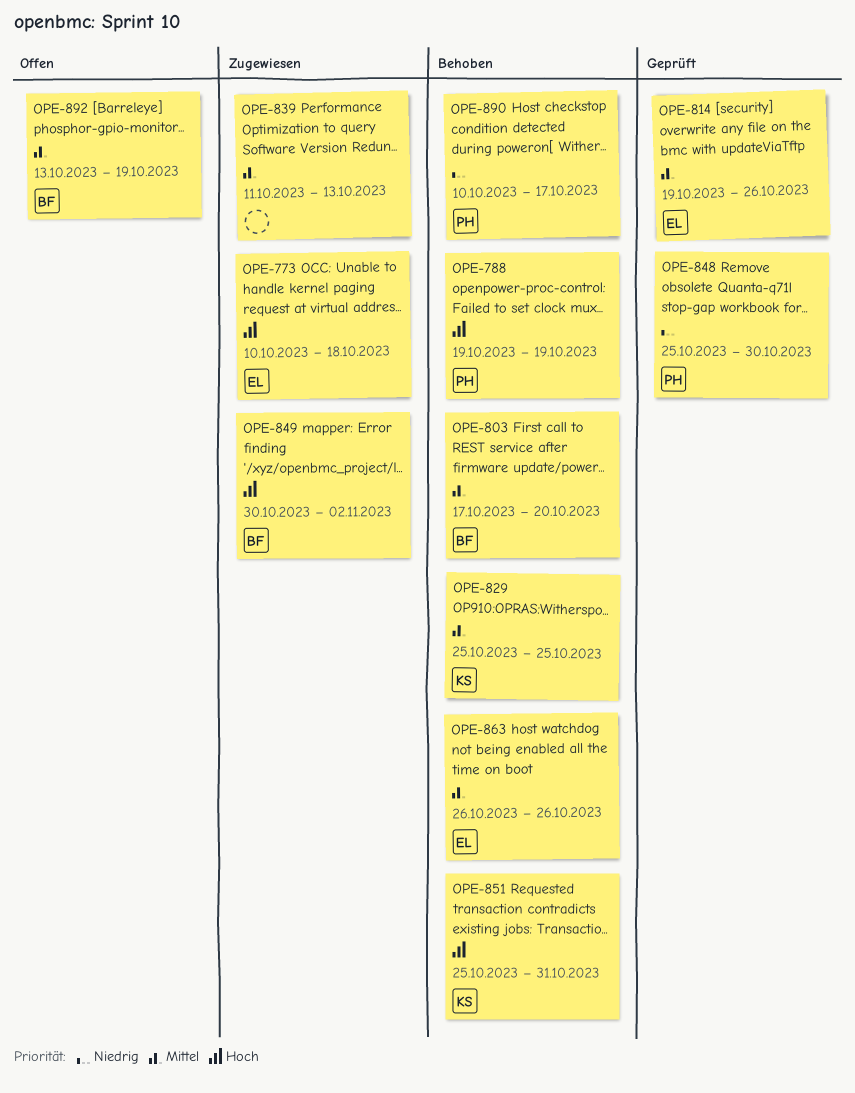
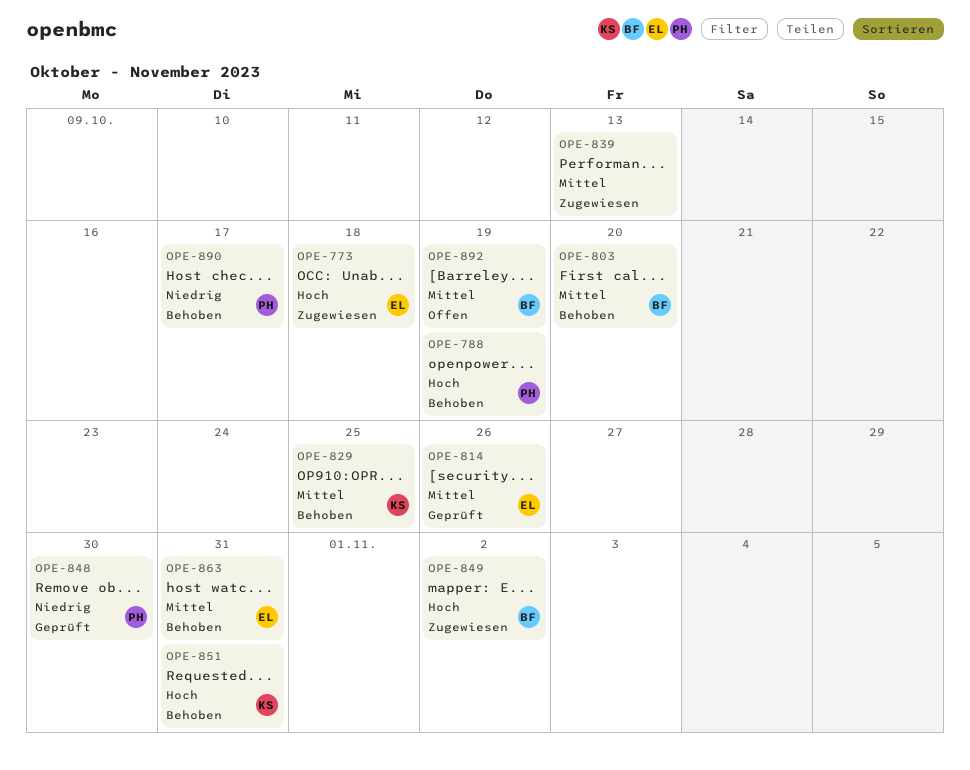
OPE-863, due: Oct 26 -> Oct 31

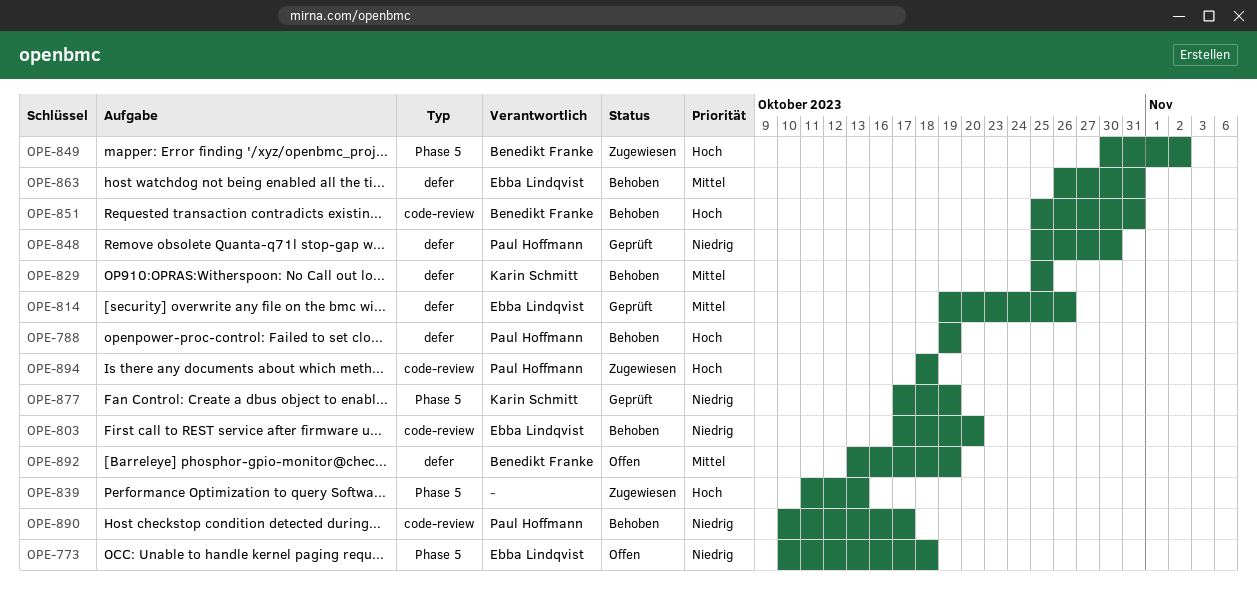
OPE-773, status: Zugewiesen -> Offen
OPE-773, priority: Hoch -> Niedrig
OPE-803, owner: Benedikt Franke -> Ebba Lindqvist
OPE-803, priority: Mittel -> Niedrig
OPE-839, priority: Mittel -> Hoch
OPE-851, owner: Karin Schmitt -> Benedikt Franke
OPE-877: none -> present
OPE-894: none -> present

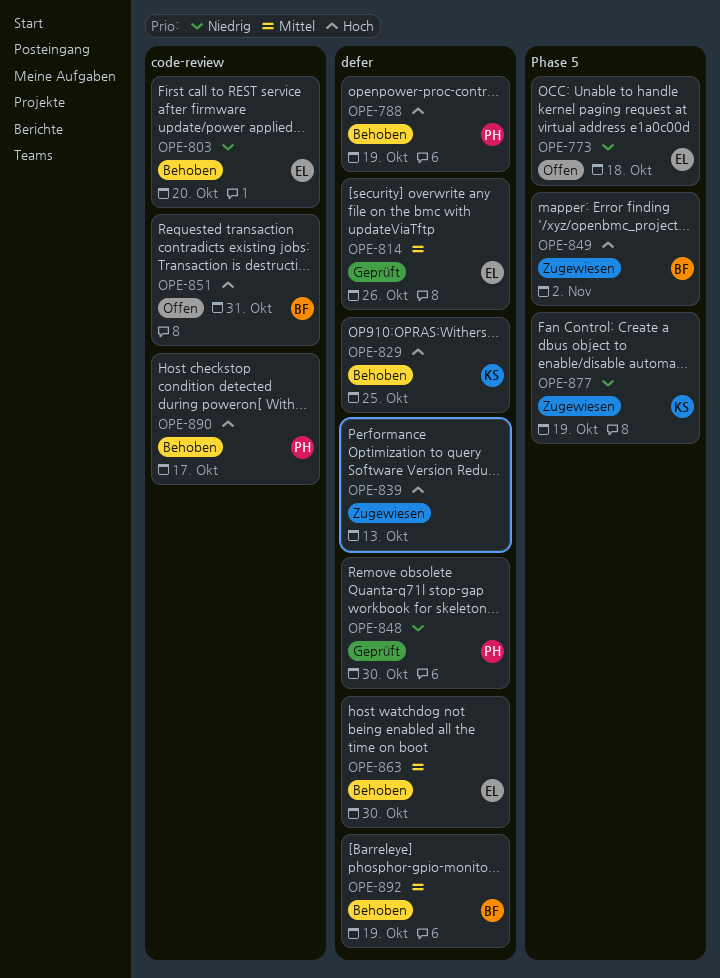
OPE-829, priority: Mittel -> Hoch
OPE-839, label: Phase 5 -> defer
OPE-851, status: Behoben -> Offen
OPE-863, due: Oct 31 -> Oct 30
OPE-877, status: Geprüft -> Zugewiesen
OPE-890, priority: Niedrig -> Hoch
OPE-892, status: Offen -> Behoben
OPE-894: present -> none

